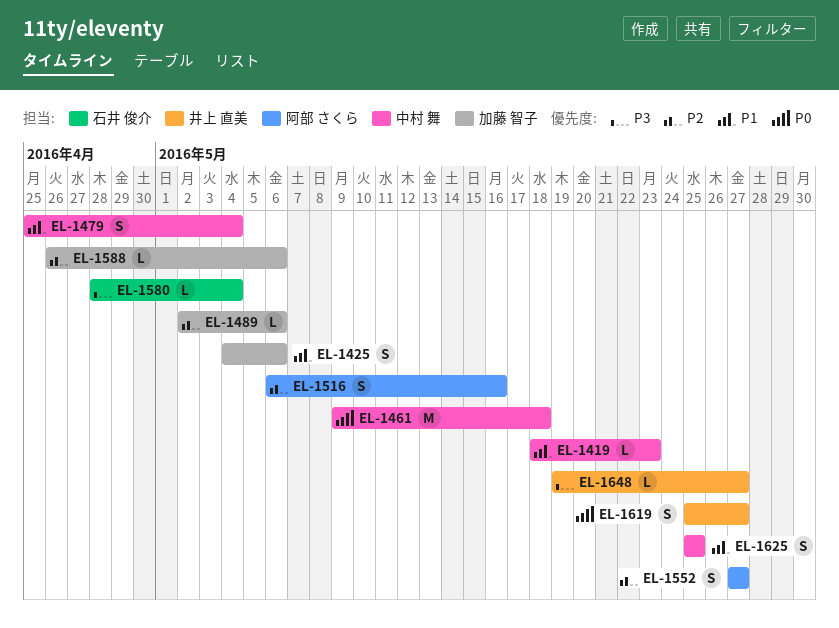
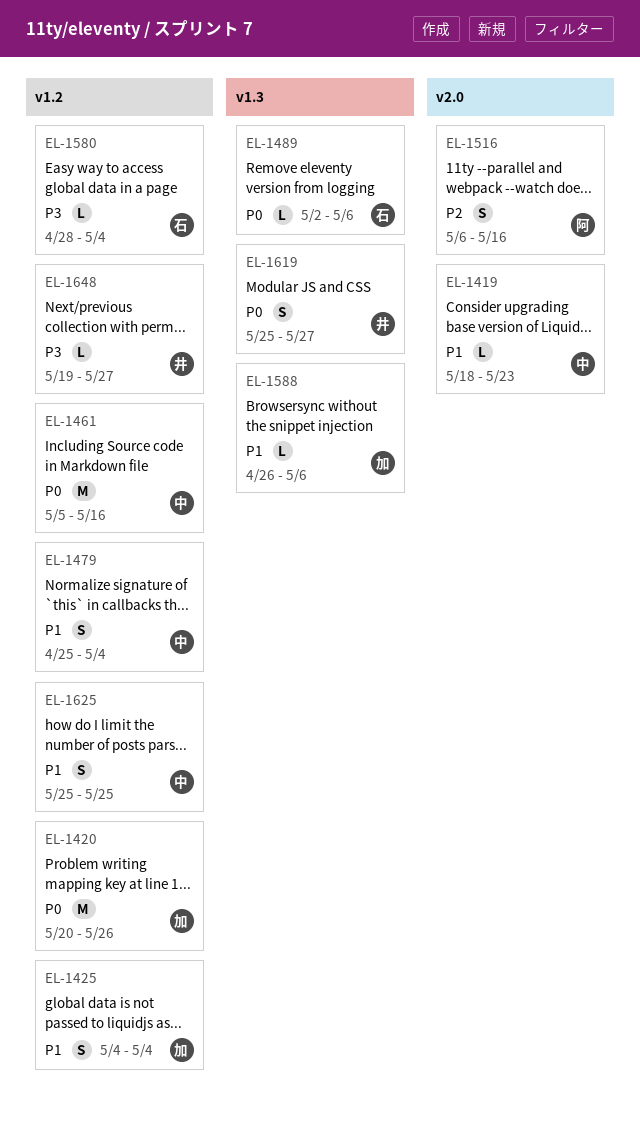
EL-1420: none -> present
EL-1425, due: May 6 -> May 4
EL-1461, start: May 9 -> May 5
EL-1461, due: May 18 -> May 16
EL-1489, owner: 加藤 智子 -> 石井 俊介
EL-1489, priority: P2 -> P0
EL-1552: present -> none
EL-1588, priority: P2 -> P1

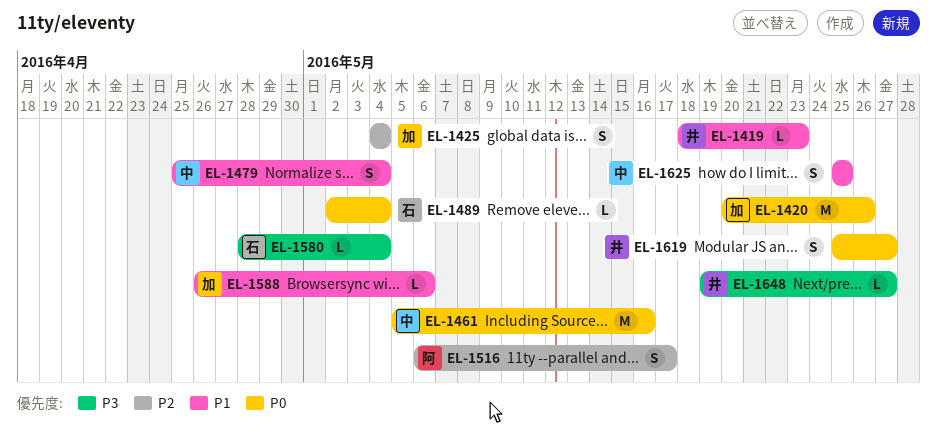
EL-1419, owner: 中 -> 井
EL-1425, priority: P1 -> P2
EL-1489, due: May 6 -> May 4
EL-1516, due: May 16 -> May 17

